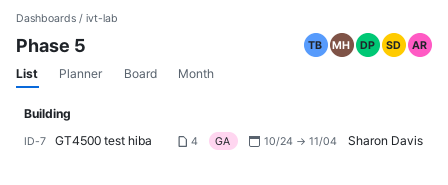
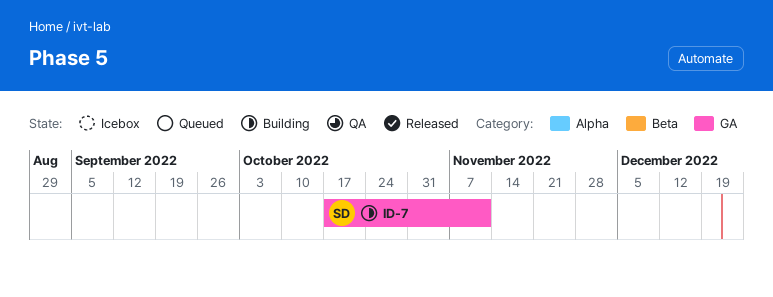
ID-7, start: Oct 24 -> Oct 17
ID-7, due: Nov 4 -> Nov 11

